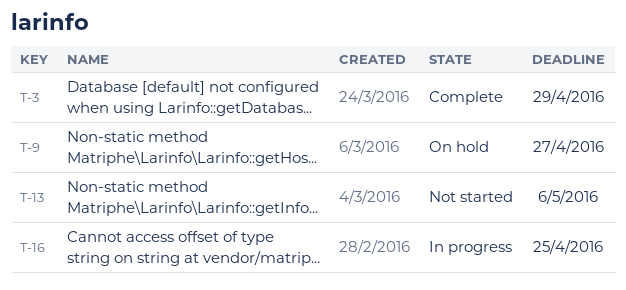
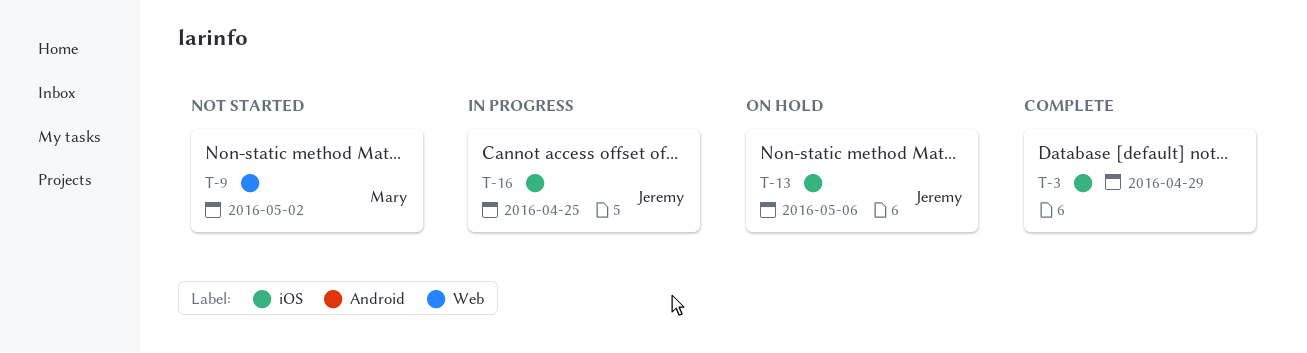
T-9, status: On hold -> Not started
T-9, due: Apr 27 -> May 2
T-13, status: Not started -> On hold

